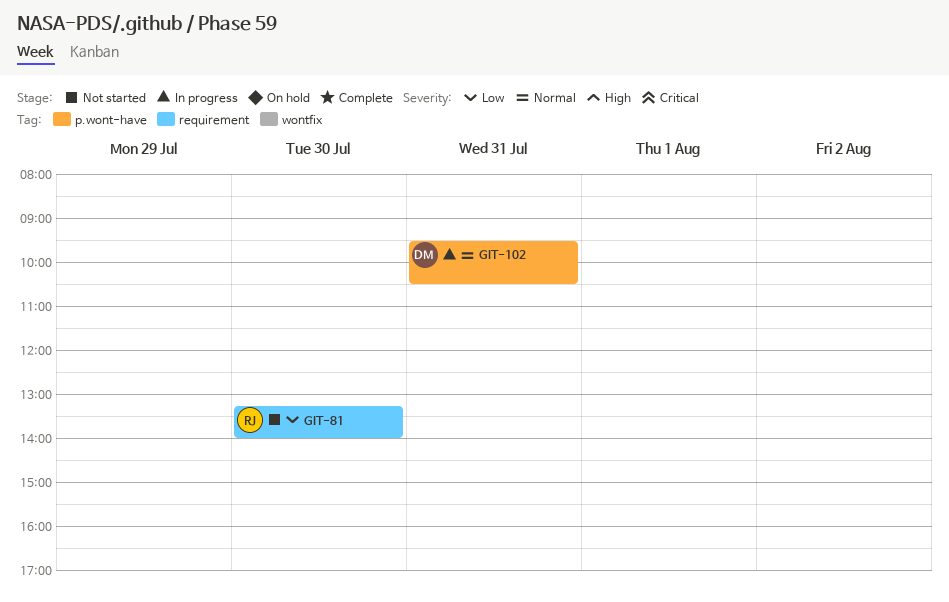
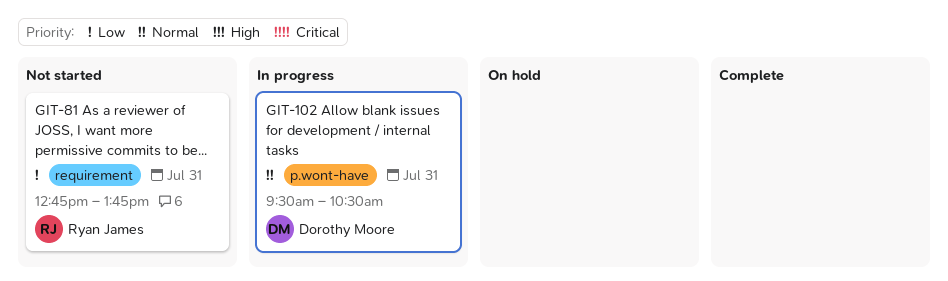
GIT-81, day: Jul 30 -> Jul 31
GIT-81, begins: 13:15 -> 12:45
GIT-81, ends: 14:00 -> 13:45

